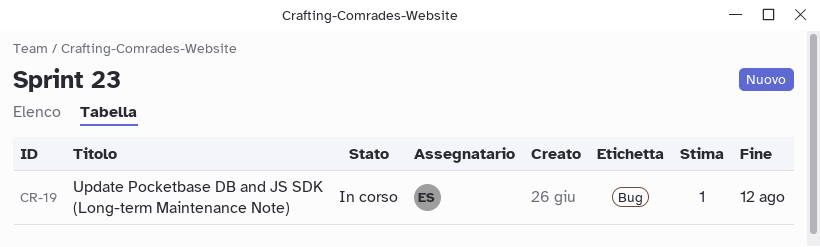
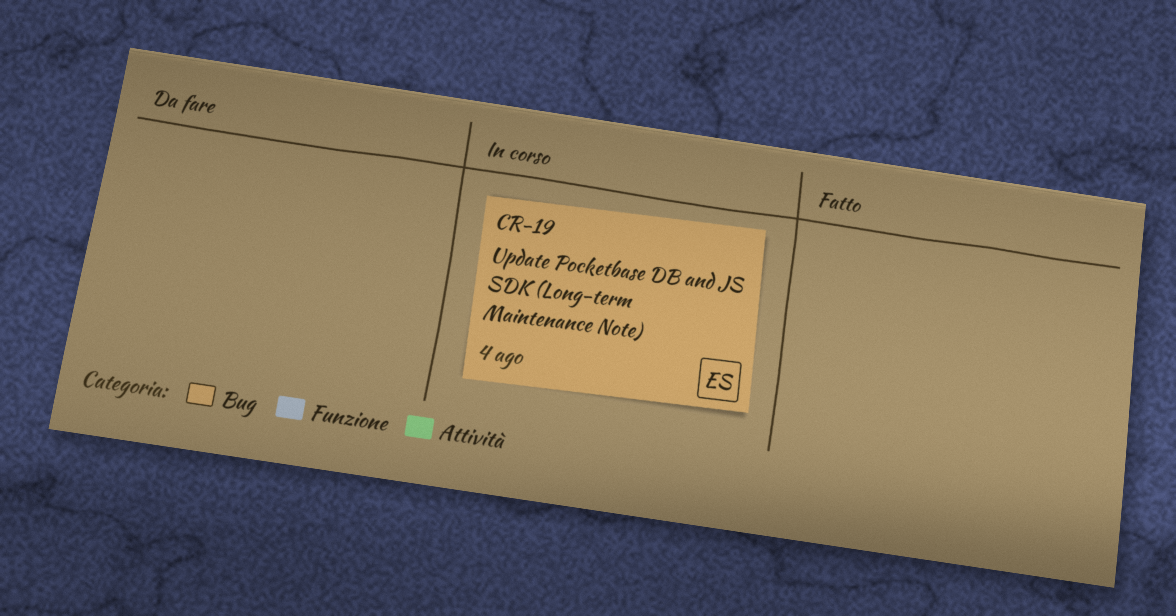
CR-19, due: Aug 12 -> Aug 4

